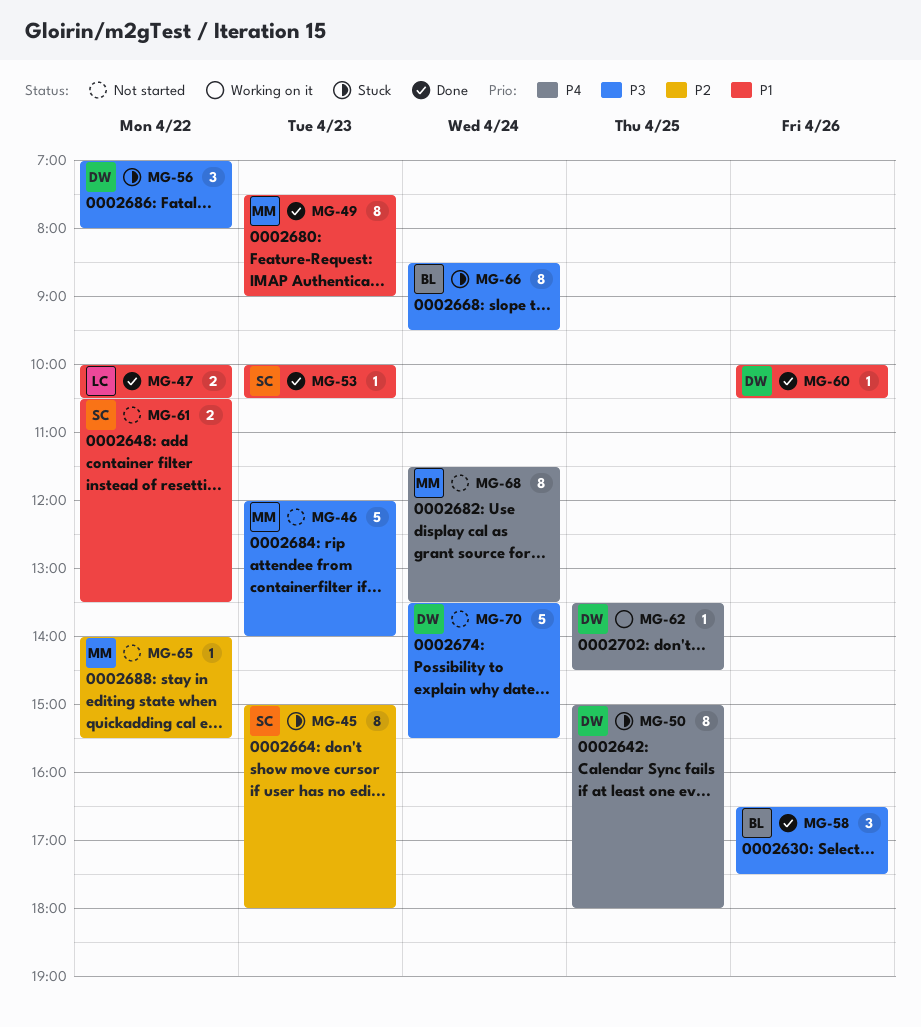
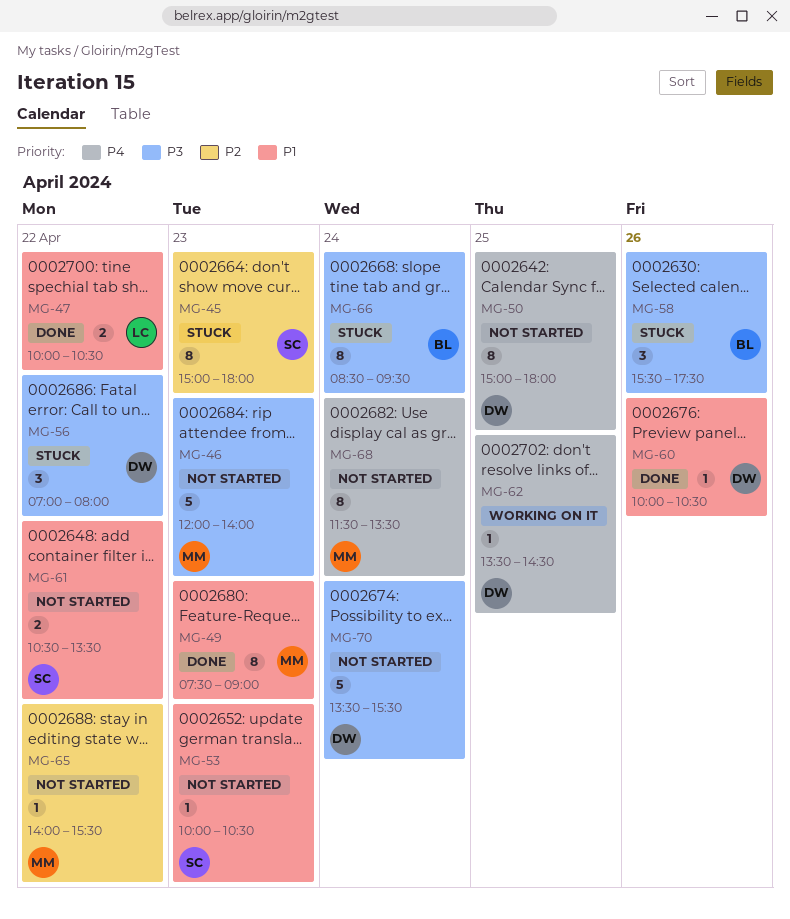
MG-50, status: Stuck -> Not started
MG-53, status: Done -> Not started
MG-58, status: Done -> Stuck
MG-58, begins: 16:30 -> 15:30

